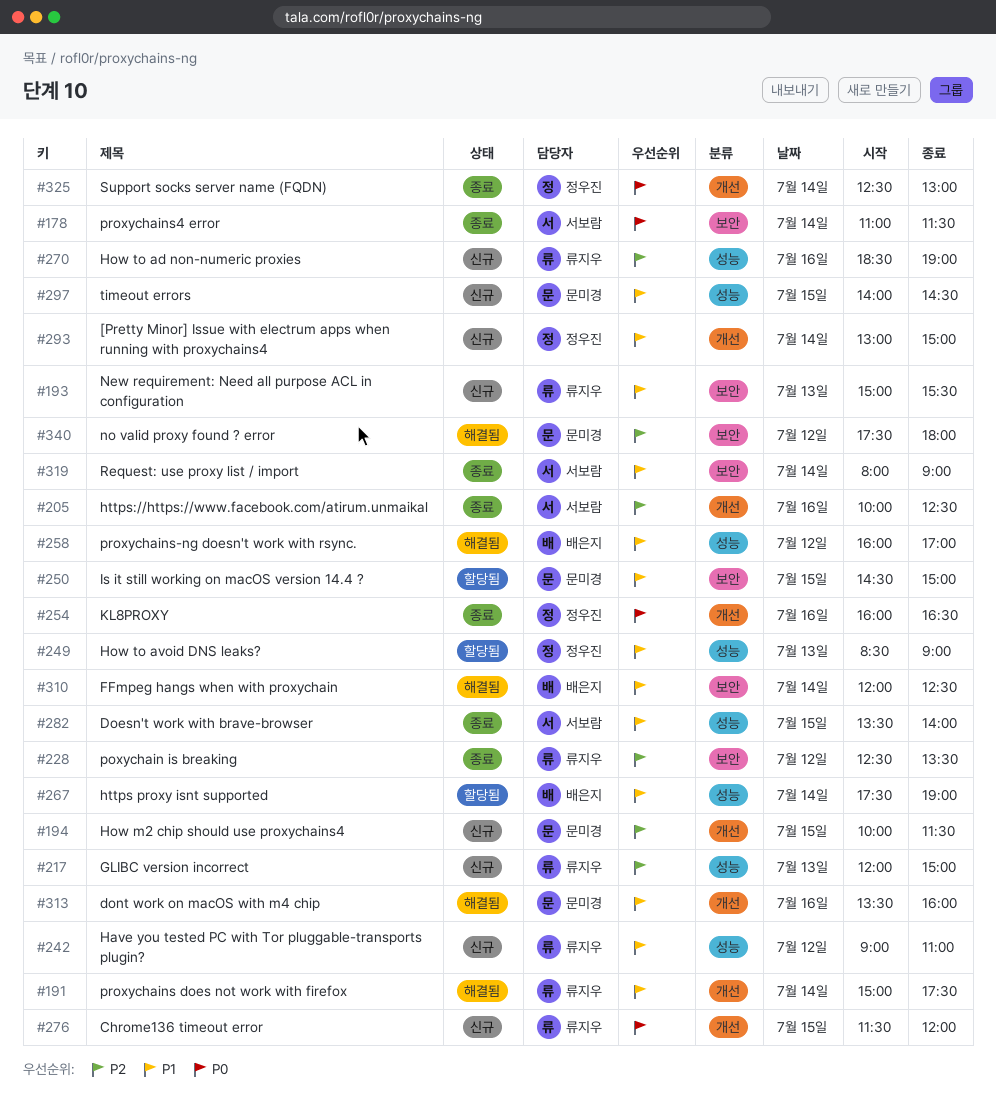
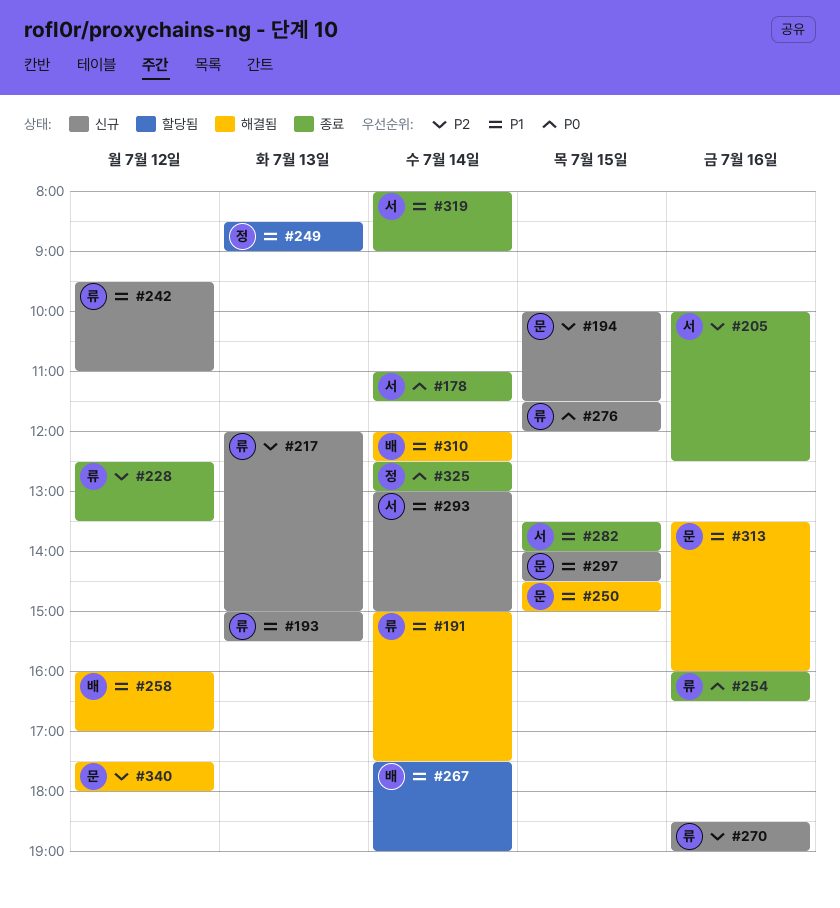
#242, begins: 09:00 -> 09:30
#250, status: 할당됨 -> 해결됨
#254, owner: 정우진 -> 류지우
#293, owner: 정우진 -> 서보람

